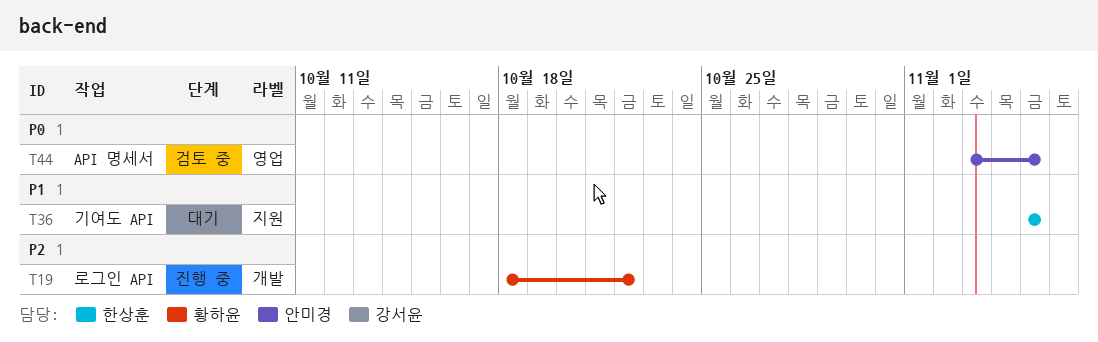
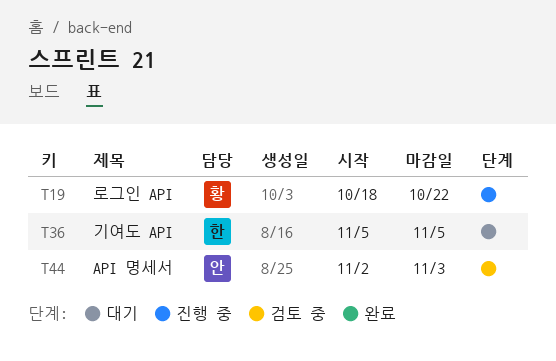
T44, start: Nov 3 -> Nov 2
T44, due: Nov 5 -> Nov 3

